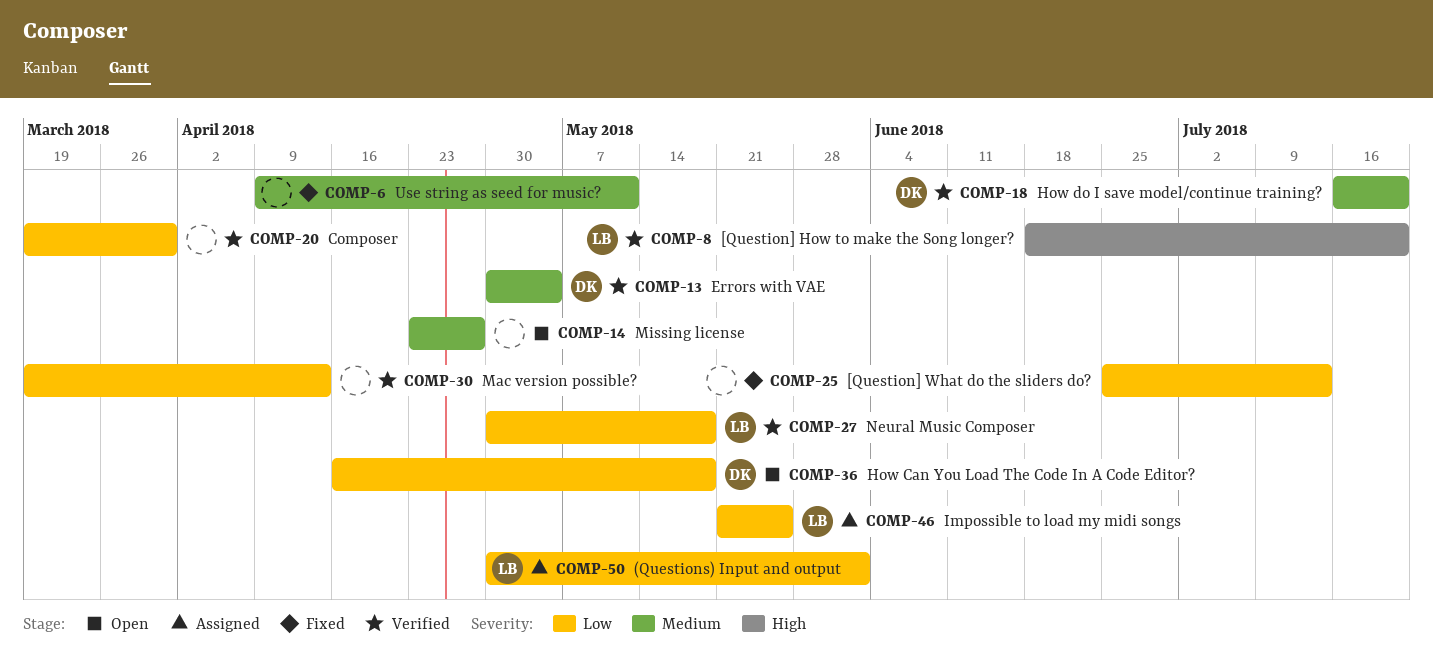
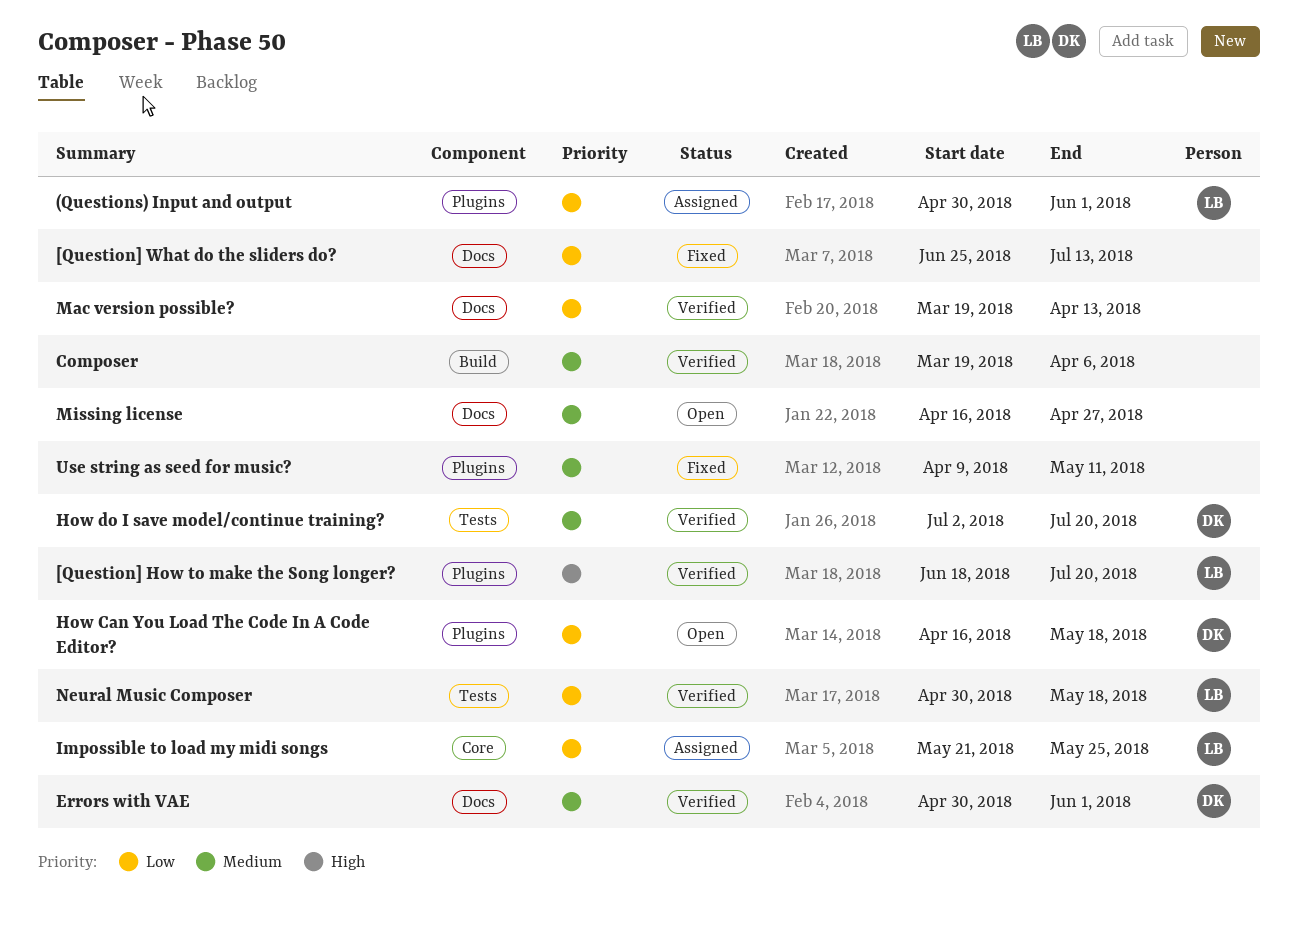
Composer, priority: Low -> Medium
Composer, due: Mar 30 -> Apr 6
Errors with VAE, due: May 4 -> Jun 1
How do I save model/continue training?, start: Jul 16 -> Jul 2
Missing license, start: Apr 23 -> Apr 16

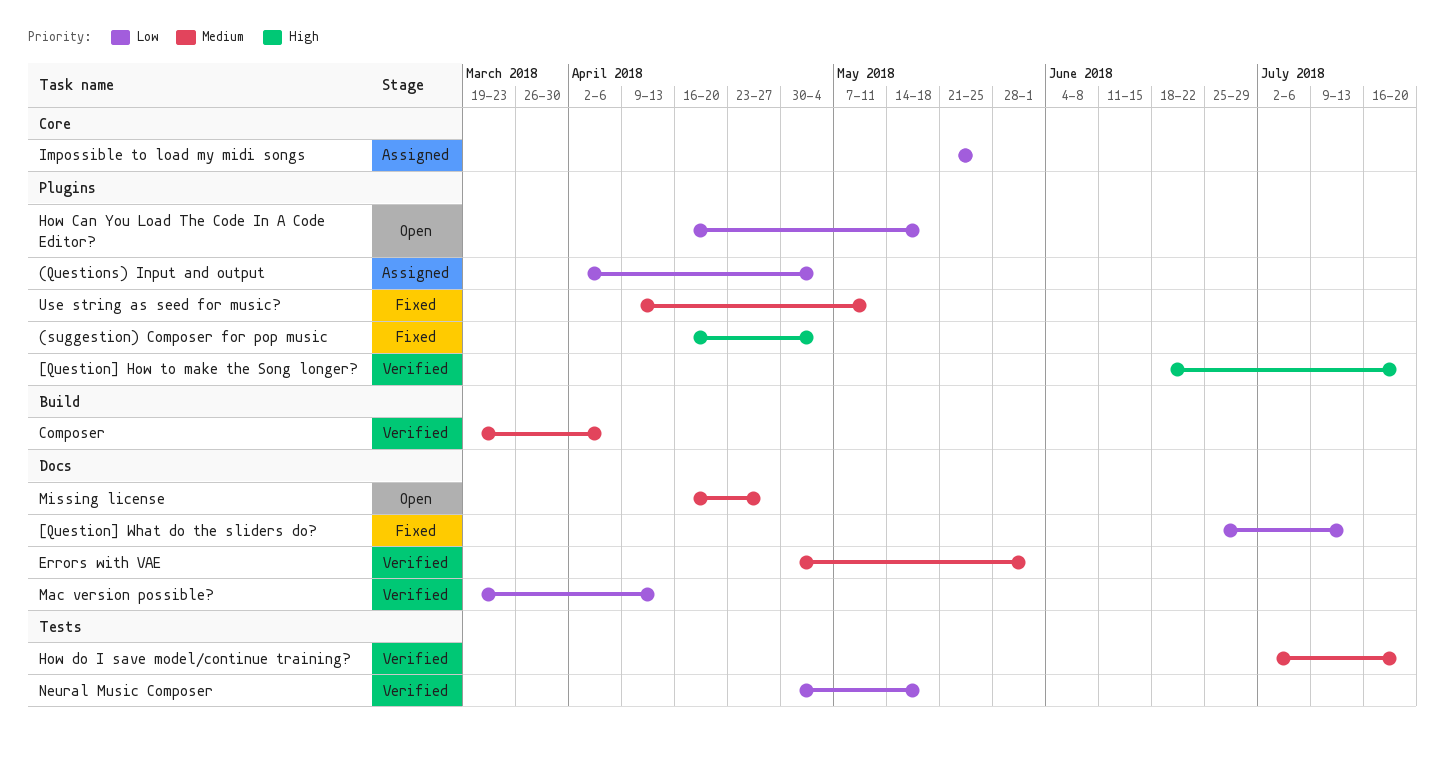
(Questions) Input and output, start: Apr 30 -> Apr 2
(Questions) Input and output, due: Jun 1 -> May 4
(suggestion) Composer for pop music: none -> present

